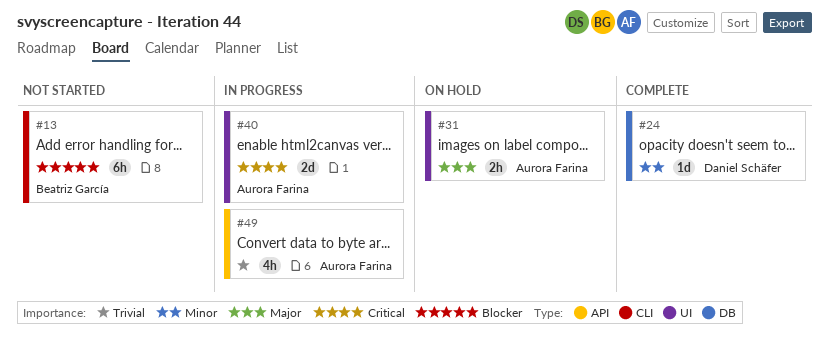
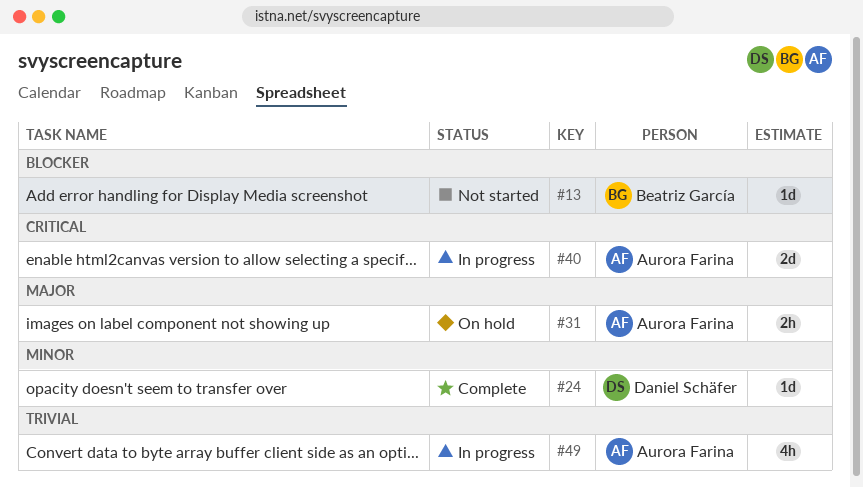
#13, estimate: 6h -> 1d

